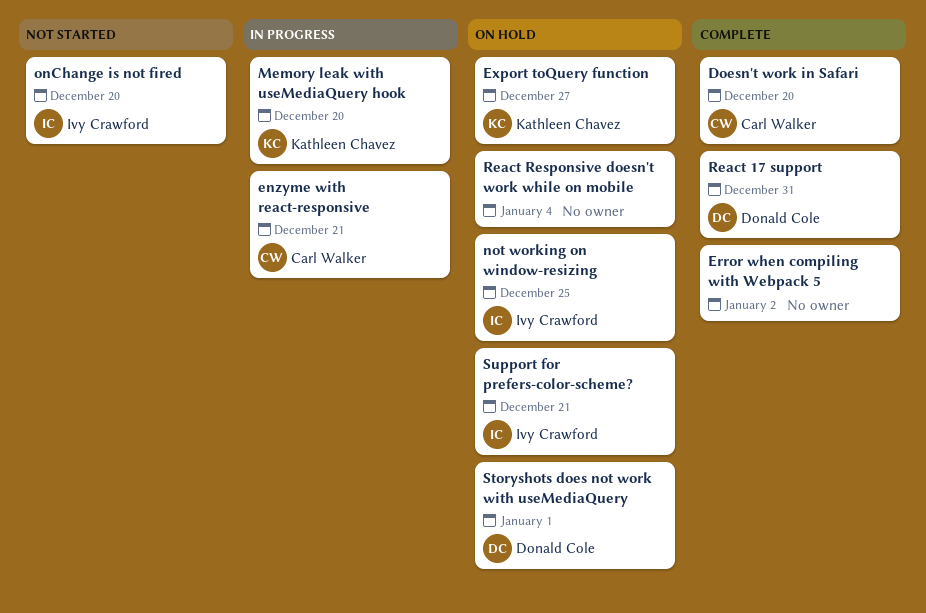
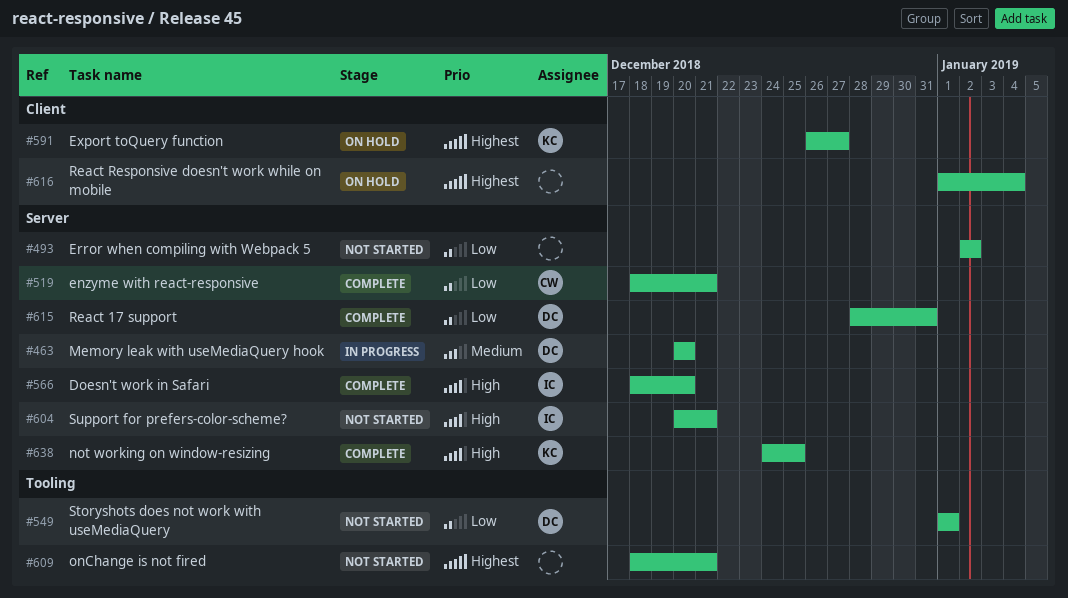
Doesn't work in Safari, owner: Carl Walker -> Ivy Crawford
enzyme with react-responsive, status: In progress -> Complete
Error when compiling with Webpack 5, status: Complete -> Not started
Memory leak with useMediaQuery hook, owner: Kathleen Chavez -> Donald Cole
not working on window-resizing, status: On hold -> Complete
not working on window-resizing, owner: Ivy Crawford -> Kathleen Chavez
onChange is not fired, owner: Ivy Crawford -> none
onChange is not fired, due: Dec 20 -> Dec 21
Storyshots does not work with useMediaQuery, status: On hold -> Not started
Support for prefers-color-scheme?, status: On hold -> Not started

